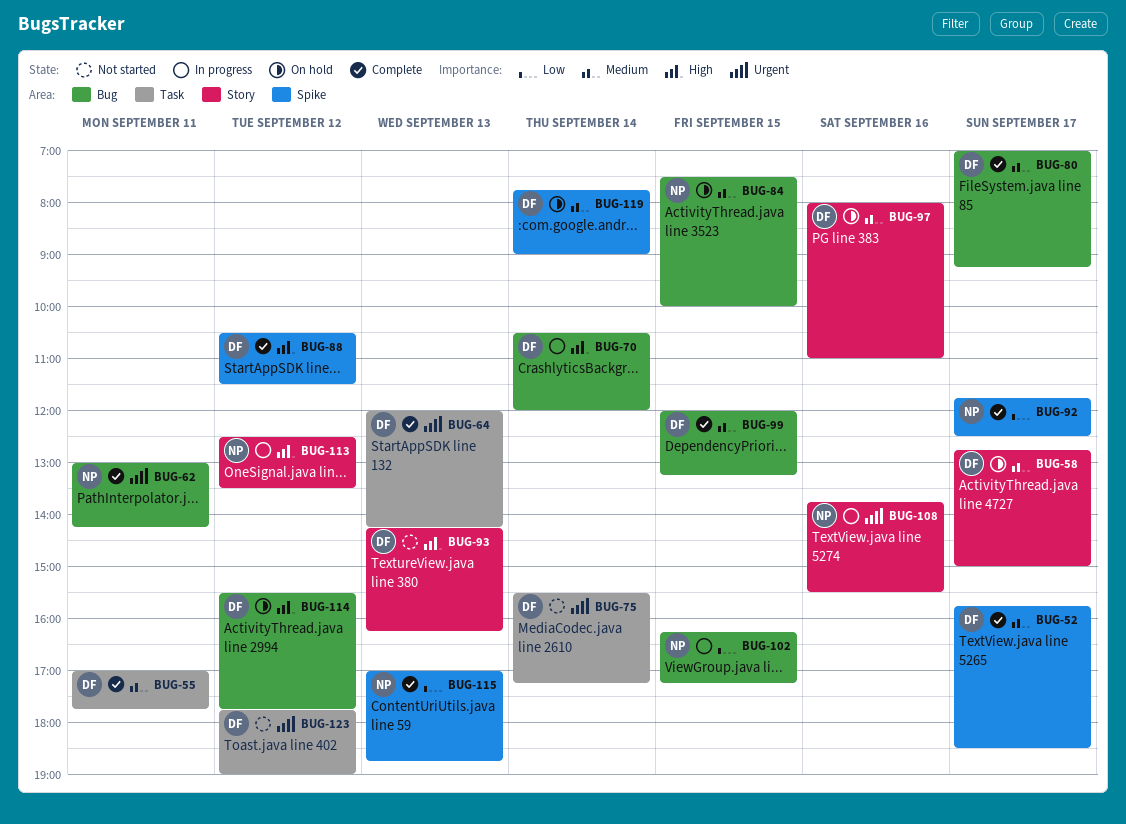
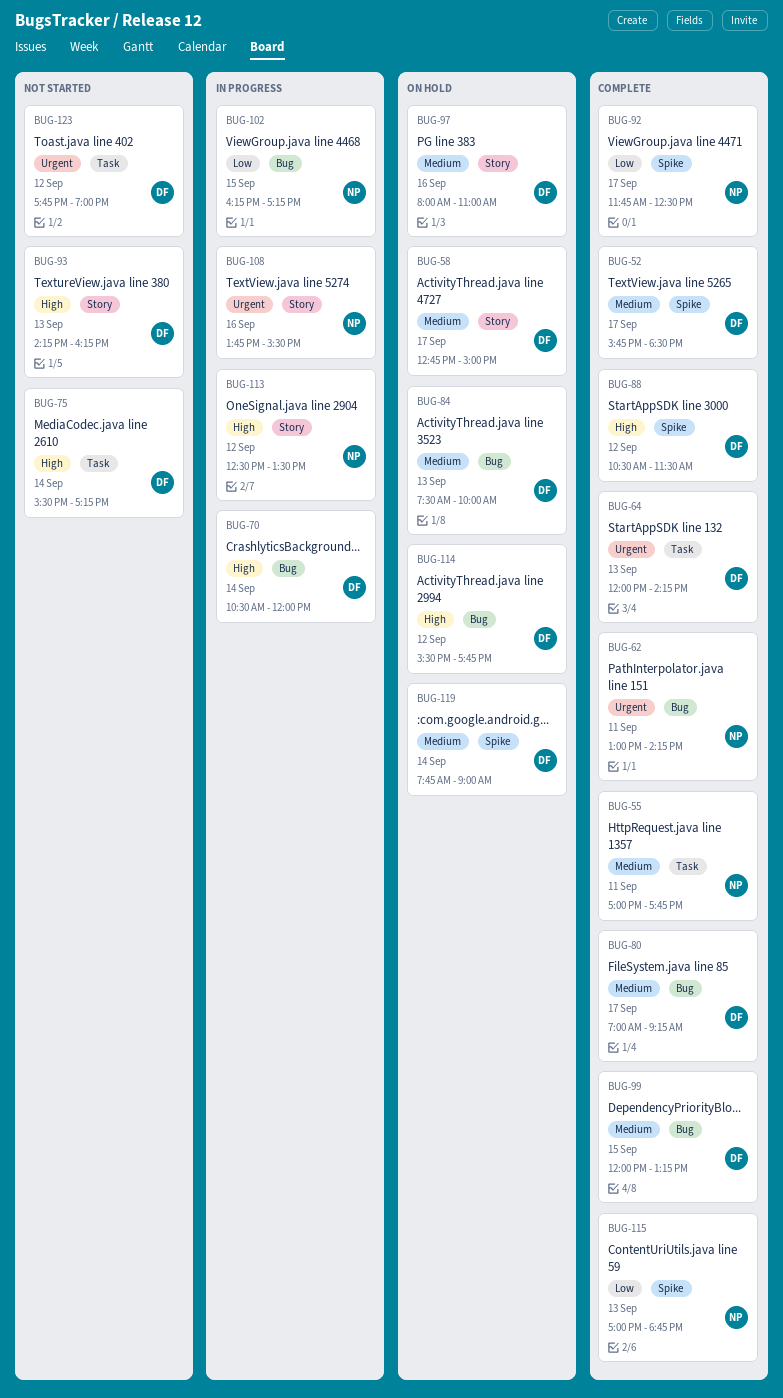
BUG-55, owner: DF -> NP
BUG-75, priority: Urgent -> High
BUG-84, owner: NP -> DF
BUG-84, day: Sep 15 -> Sep 13

